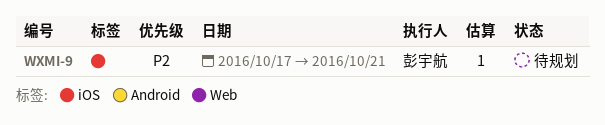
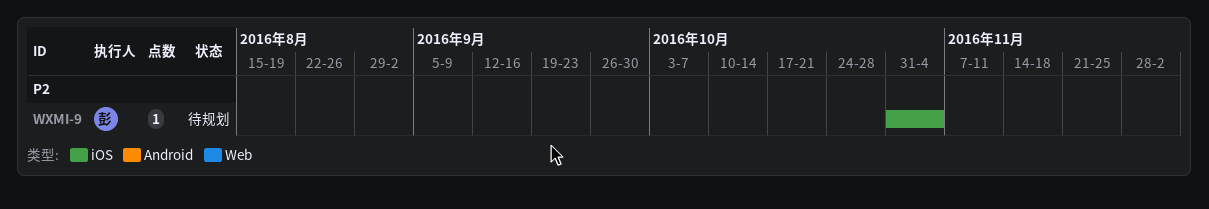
WXMI-9, start: Oct 17 -> Oct 31
WXMI-9, due: Oct 21 -> Nov 4

